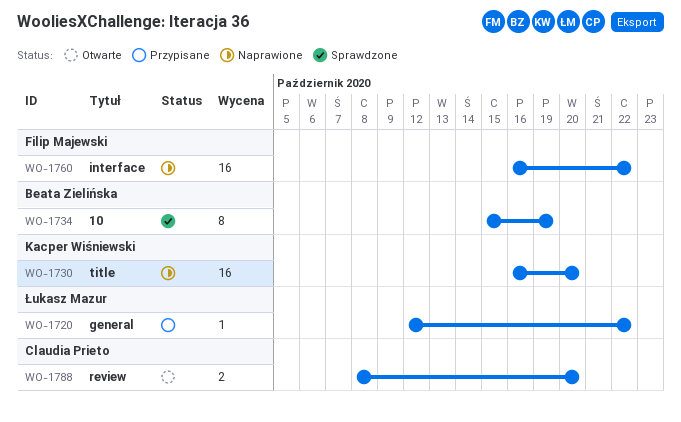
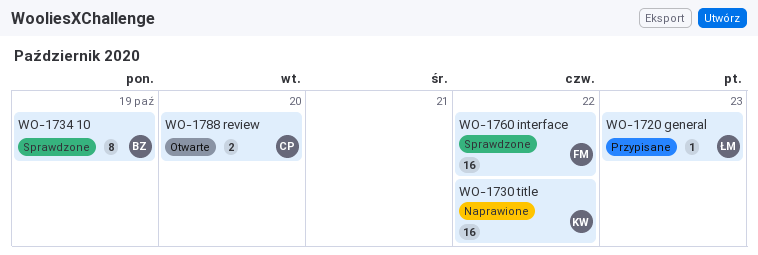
WO-1720, due: Oct 22 -> Oct 23
WO-1730, due: Oct 20 -> Oct 22
WO-1760, status: Naprawione -> Sprawdzone

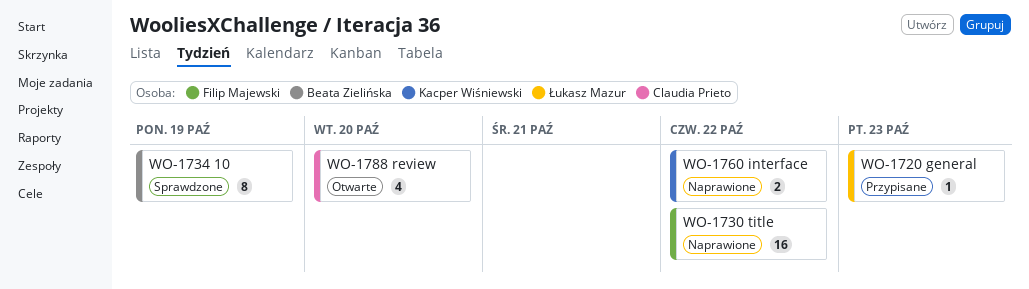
WO-1730, owner: Kacper Wiśniewski -> Filip Majewski
WO-1760, status: Sprawdzone -> Naprawione
WO-1760, owner: Filip Majewski -> Kacper Wiśniewski
WO-1760, estimate: 16 -> 2
WO-1788, estimate: 2 -> 4

